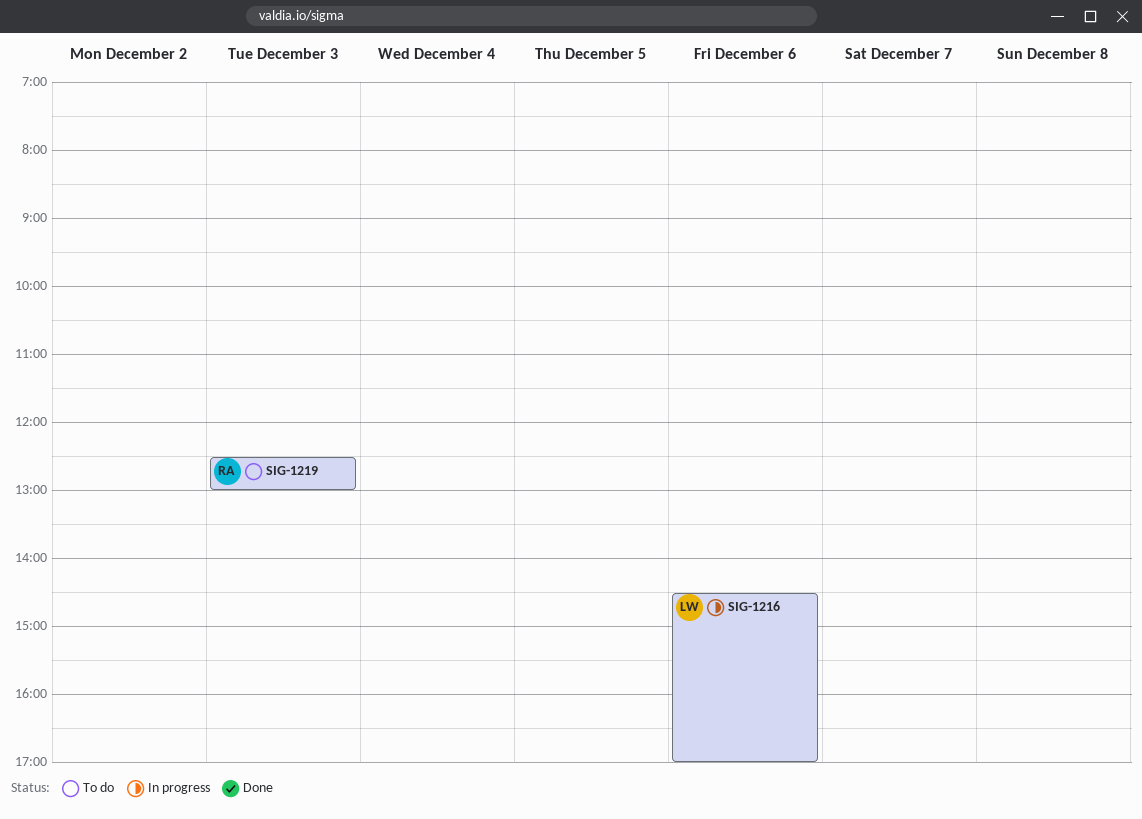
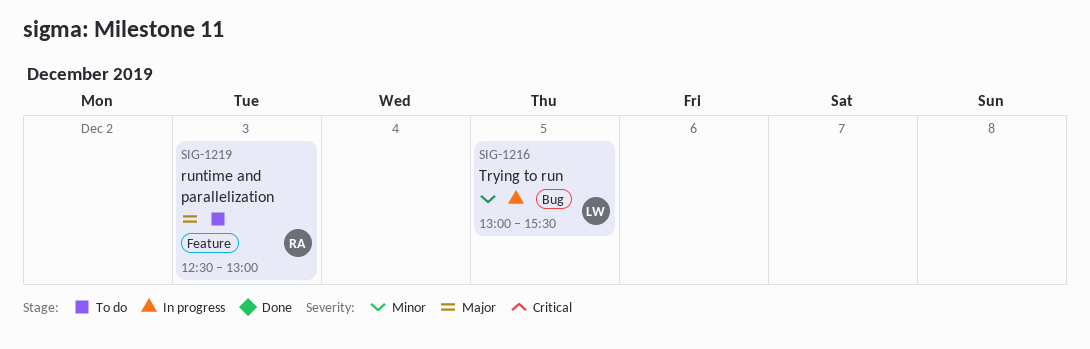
SIG-1216, day: Dec 6 -> Dec 5
SIG-1216, begins: 14:30 -> 13:00
SIG-1216, ends: 17:00 -> 15:30

